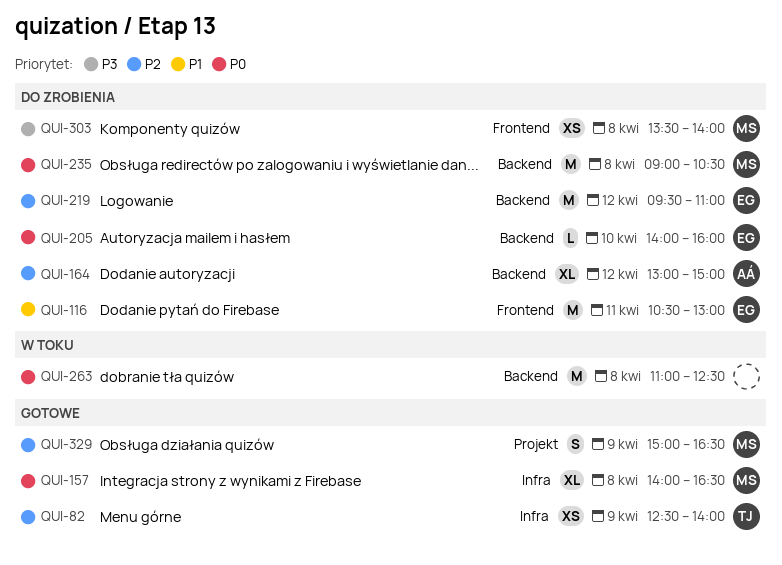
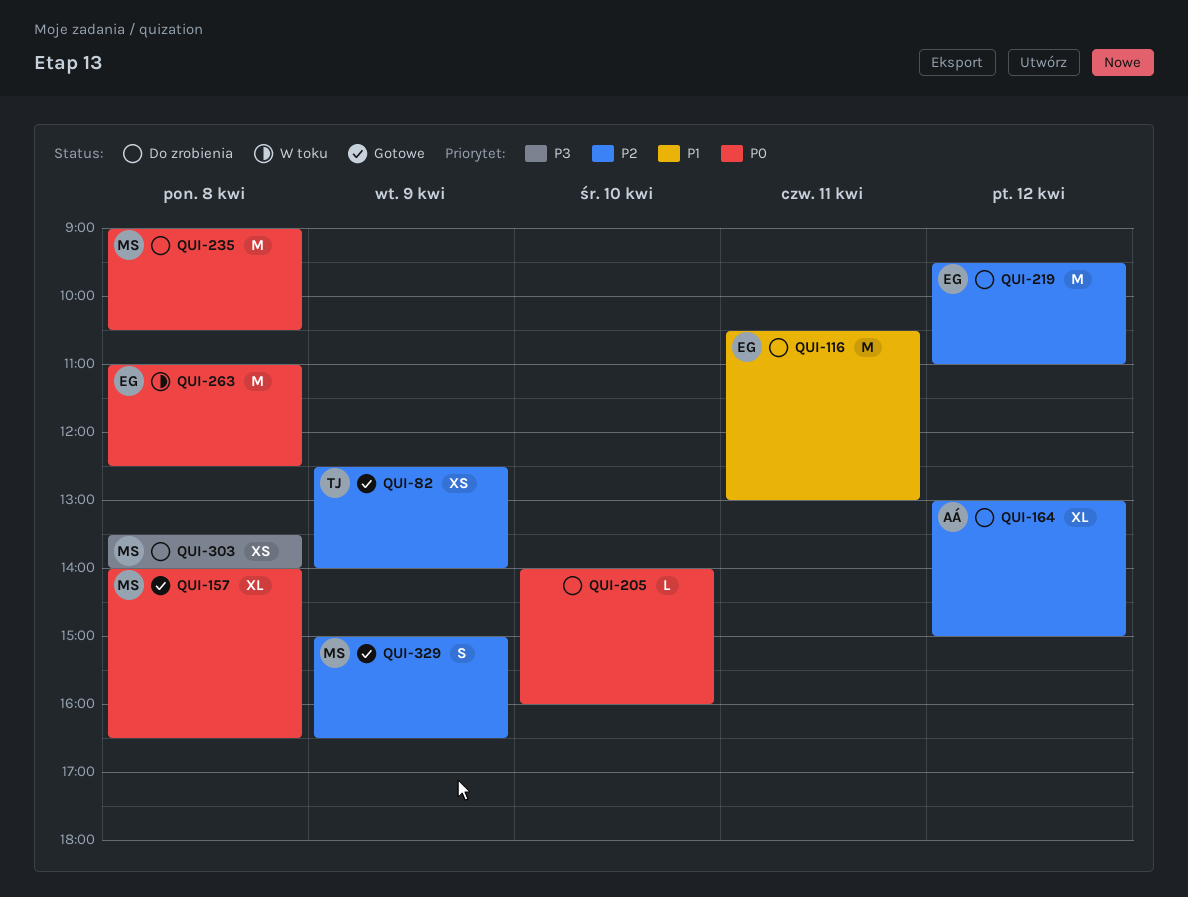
QUI-205, owner: EG -> none
QUI-263, owner: none -> EG

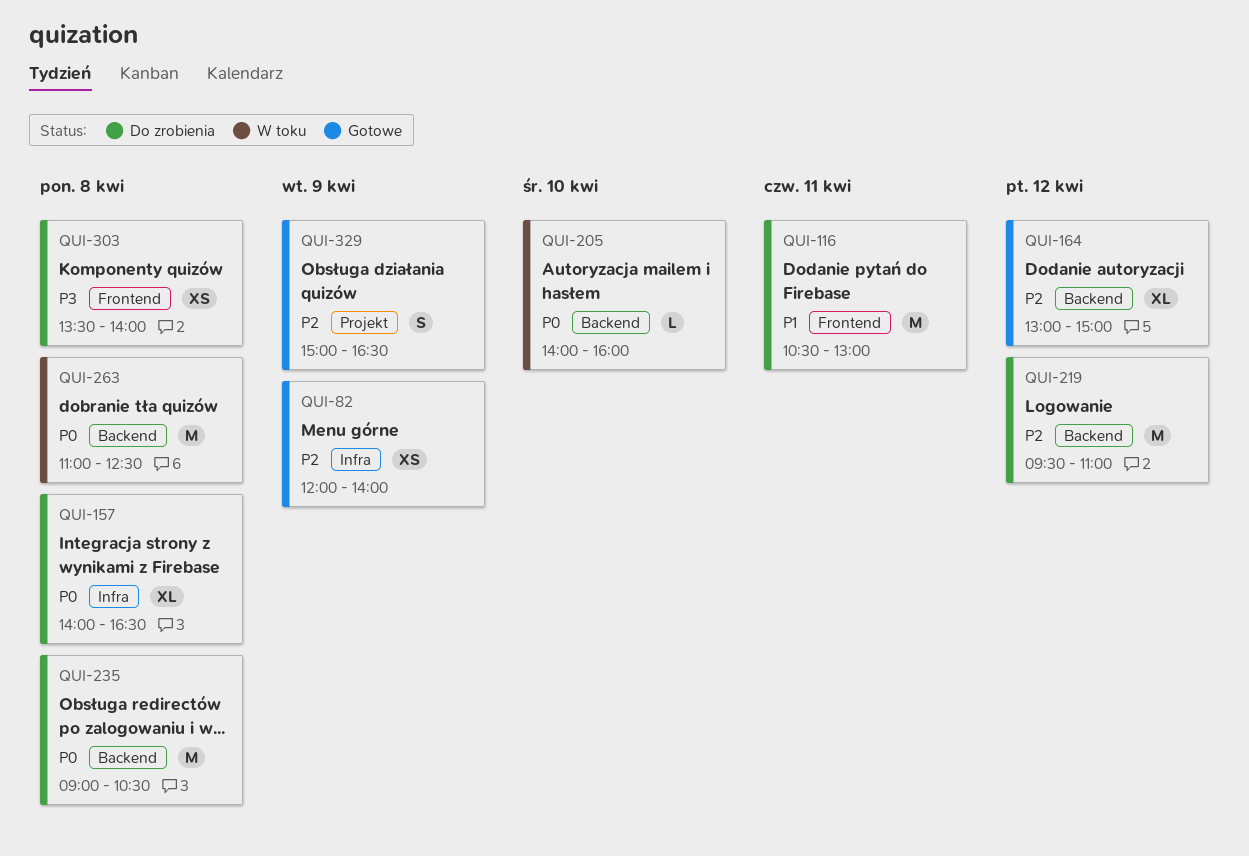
QUI-82, begins: 12:30 -> 12:00
QUI-157, status: Gotowe -> Do zrobienia
QUI-164, status: Do zrobienia -> Gotowe
QUI-205, status: Do zrobienia -> W toku

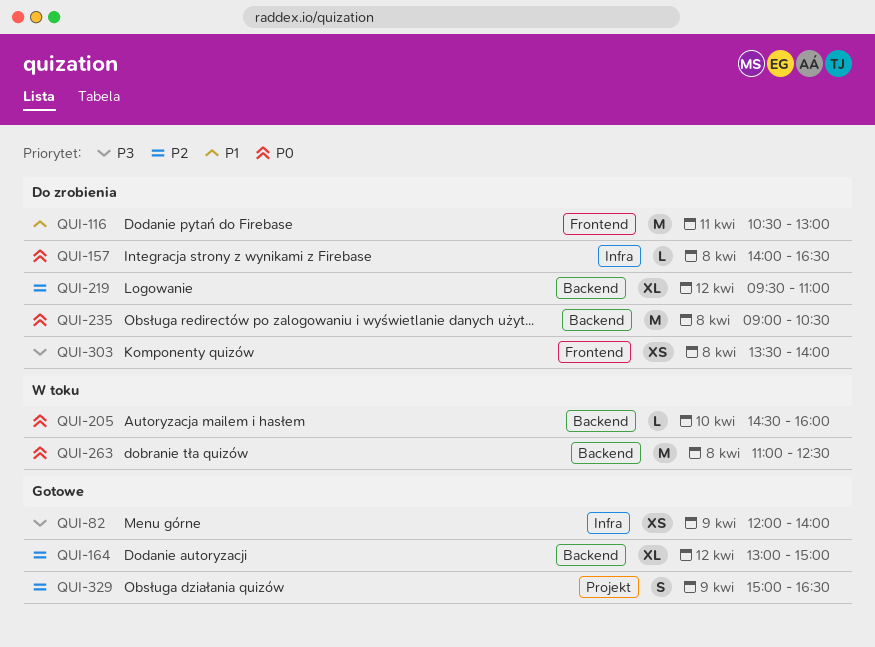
QUI-82, priority: P2 -> P3
QUI-157, estimate: XL -> L
QUI-205, begins: 14:00 -> 14:30
QUI-219, estimate: M -> XL

